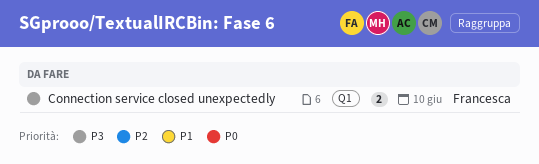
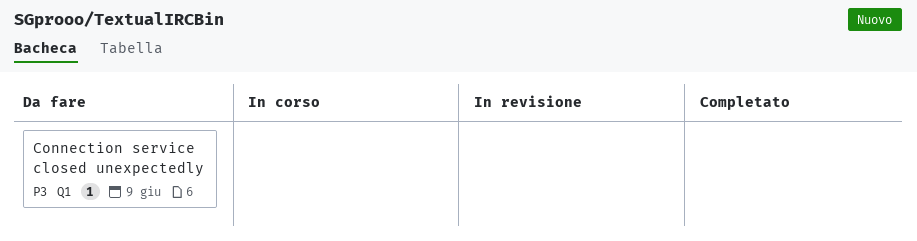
Connection service closed unexpectedly, estimate: 2 -> 1
Connection service closed unexpectedly, due: Jun 10 -> Jun 9

